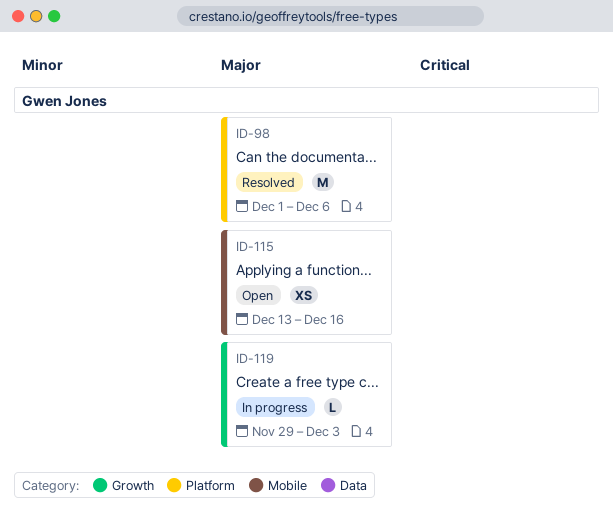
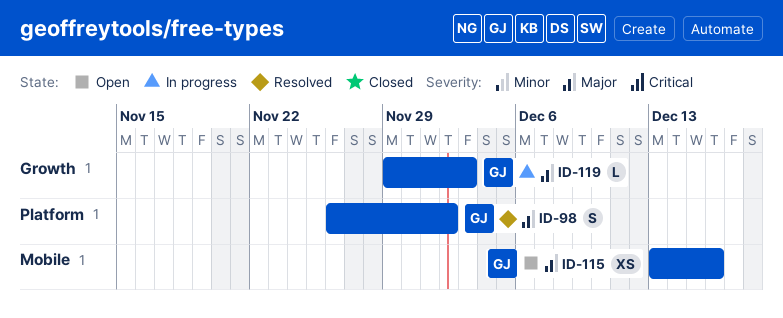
ID-98, estimate: M -> S
ID-98, start: Dec 1 -> Nov 26
ID-98, due: Dec 6 -> Dec 2

